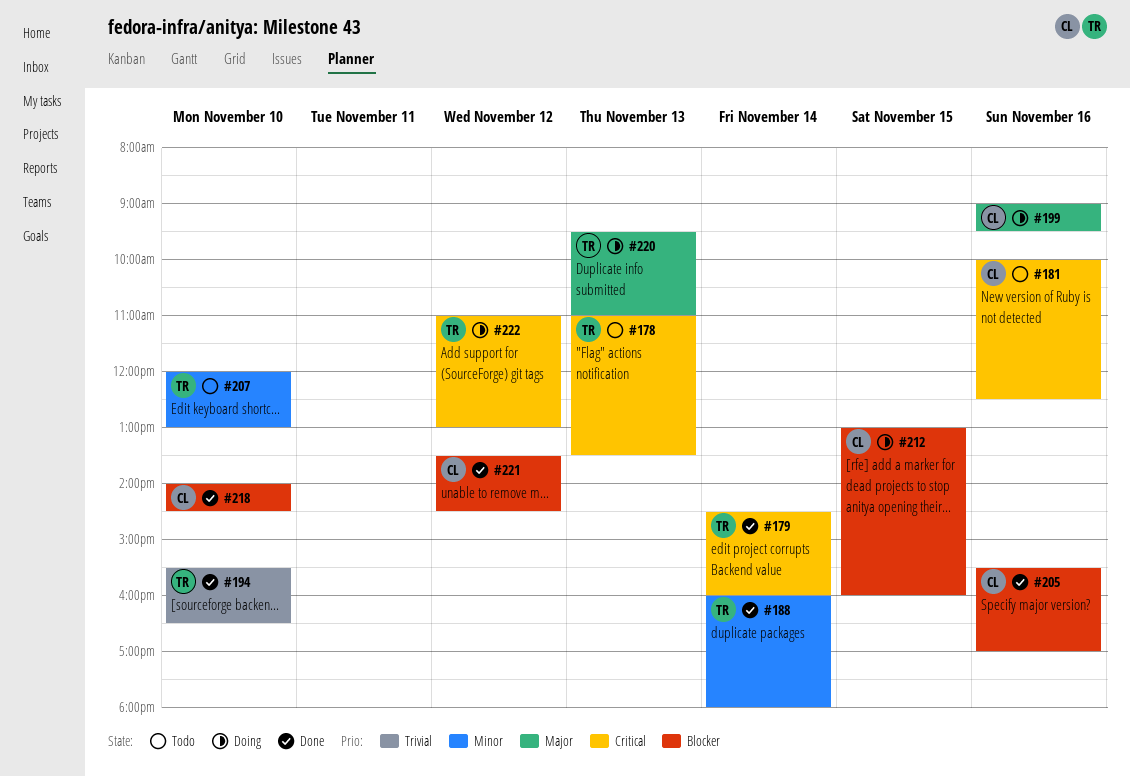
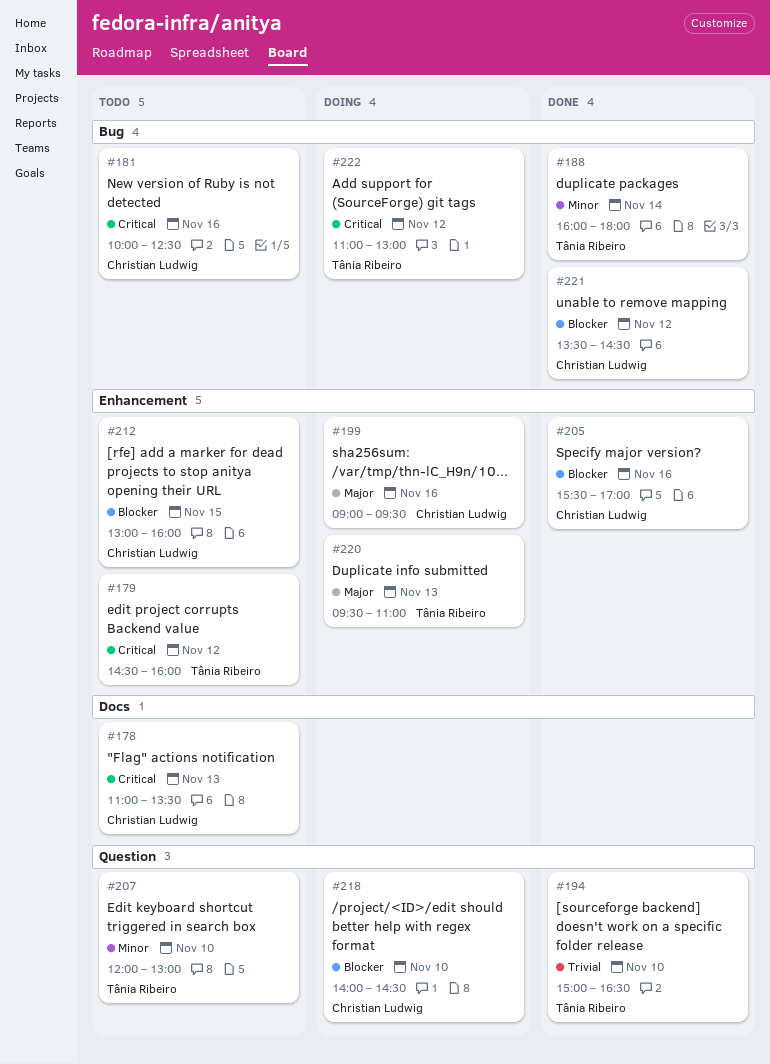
#178, owner: Tânia Ribeiro -> Christian Ludwig
#179, status: Done -> Todo
#179, day: Nov 14 -> Nov 12
#194, begins: 15:30 -> 15:00
#212, status: Doing -> Todo
#218, status: Done -> Doing

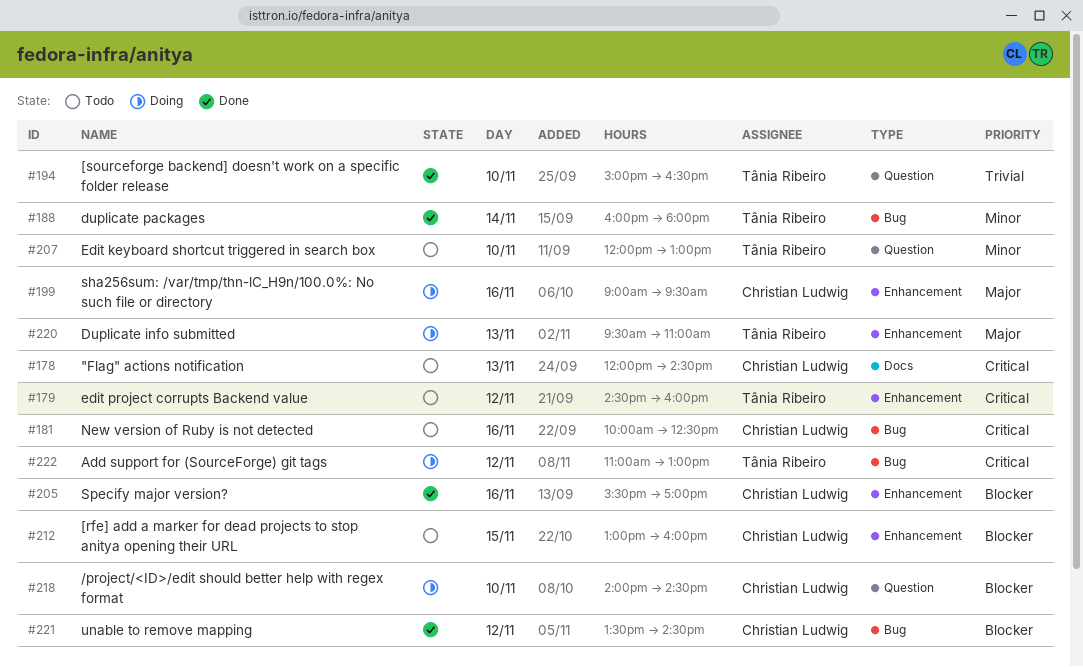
#178, begins: 11:00 -> 12:00
#178, ends: 13:30 -> 14:30

